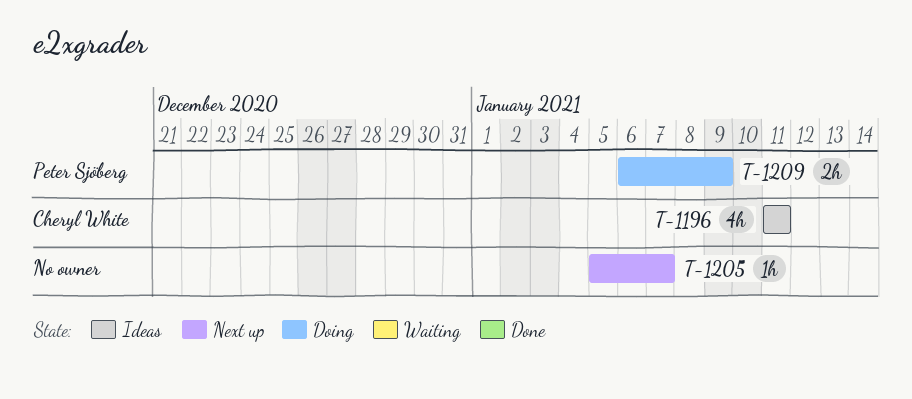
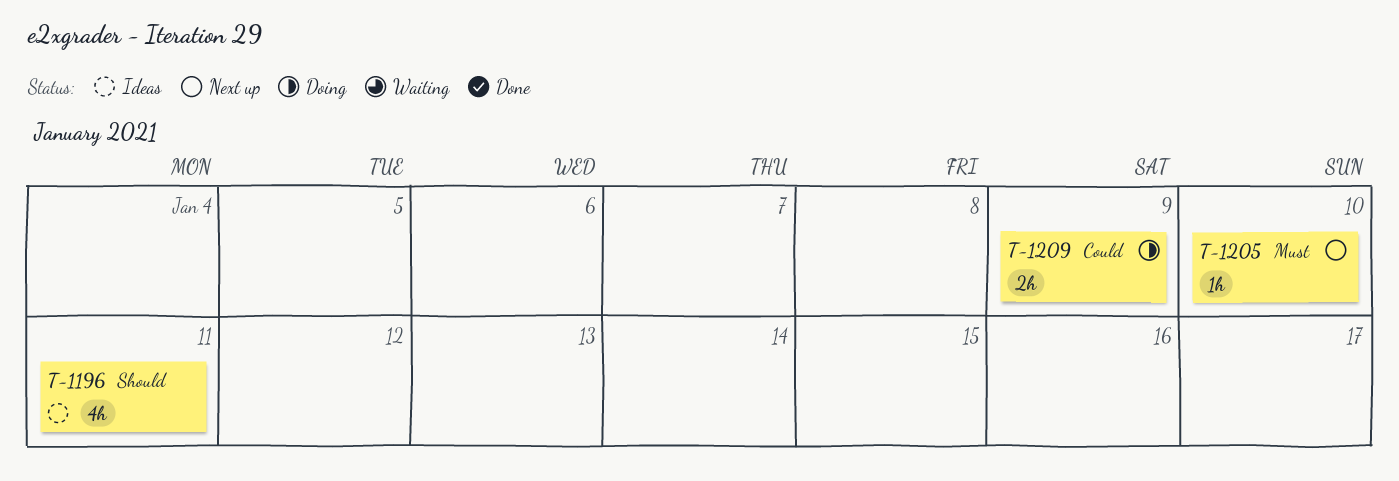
T-1205, due: Jan 7 -> Jan 10

